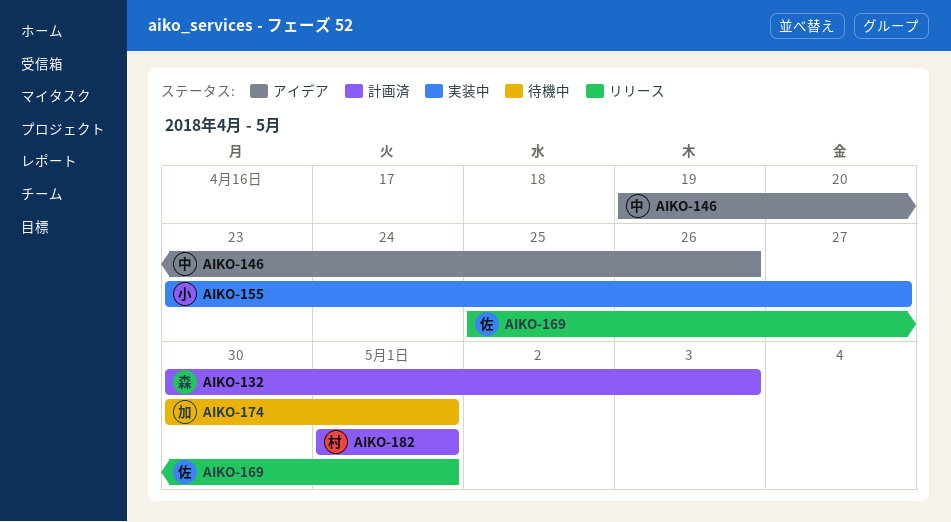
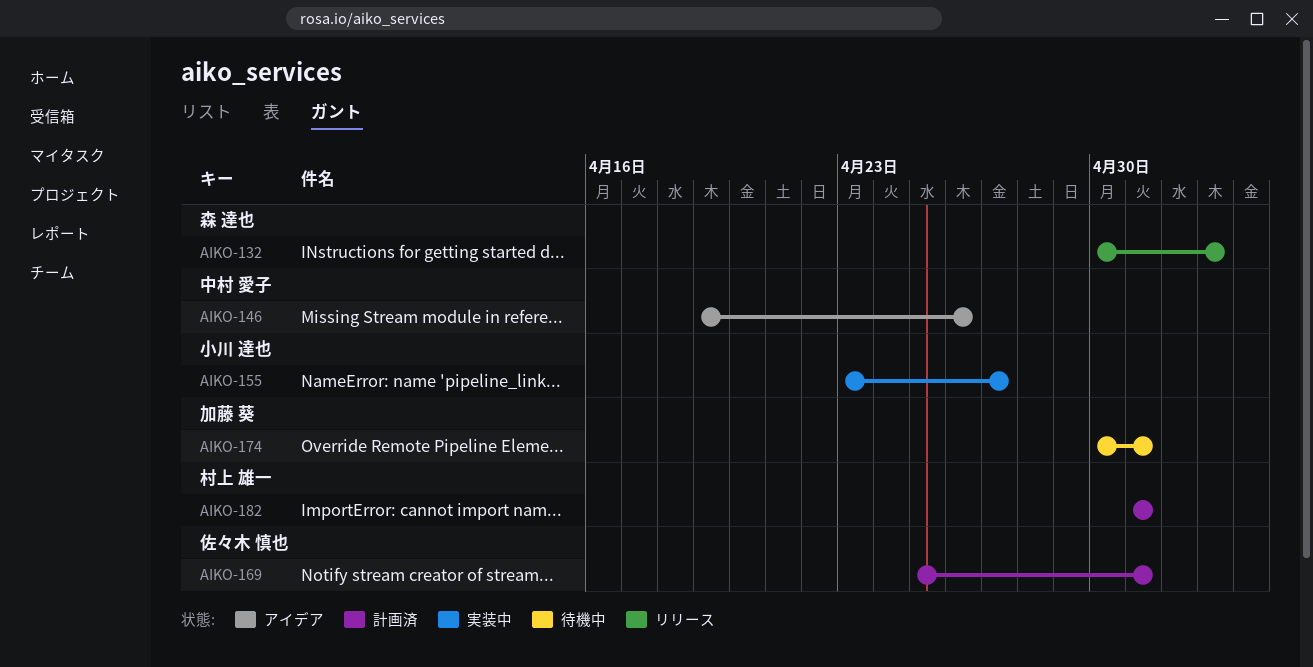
AIKO-132, status: 計画済 -> リリース
AIKO-169, status: リリース -> 計画済

